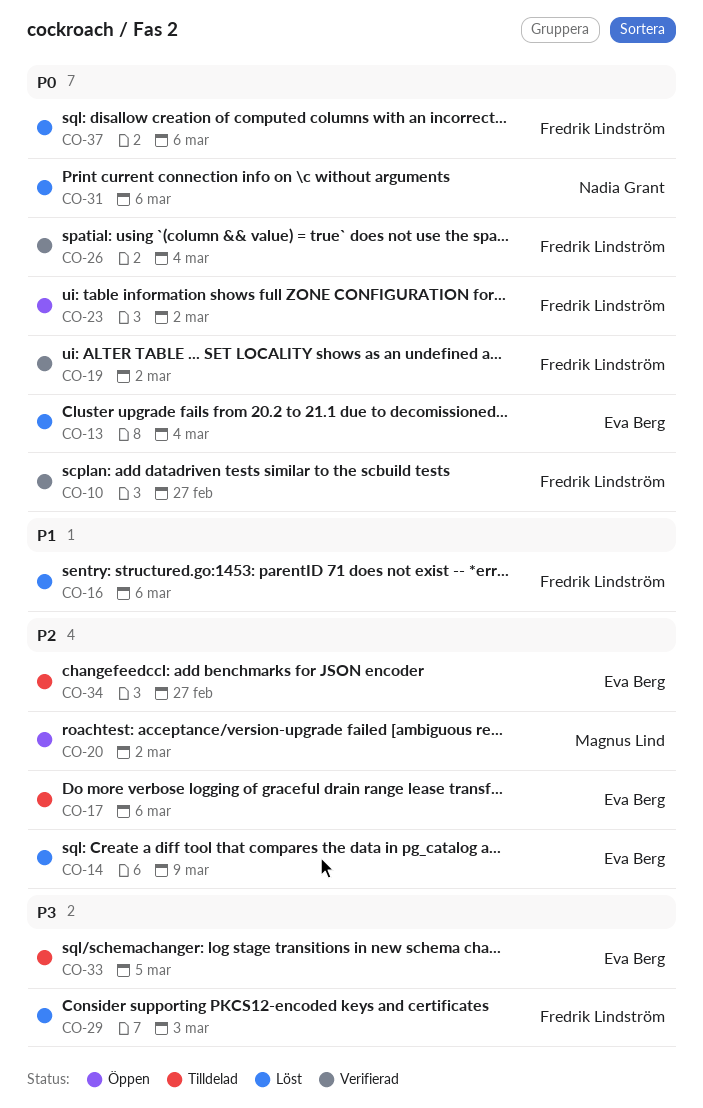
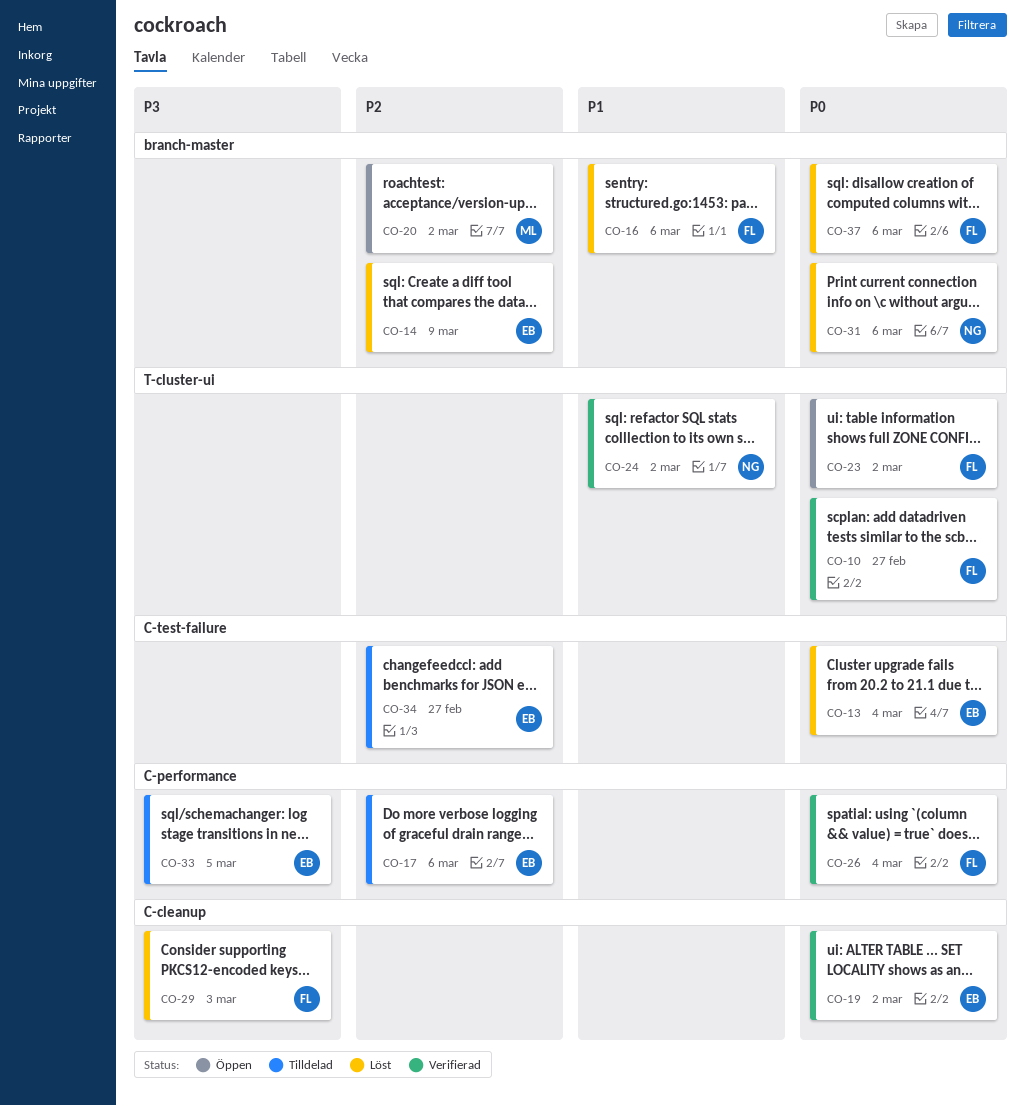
CO-19, owner: Fredrik Lindström -> Eva Berg
CO-24: none -> present

